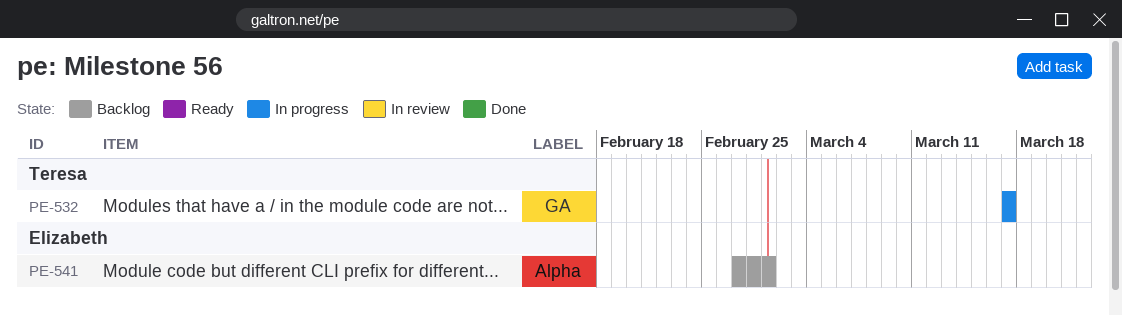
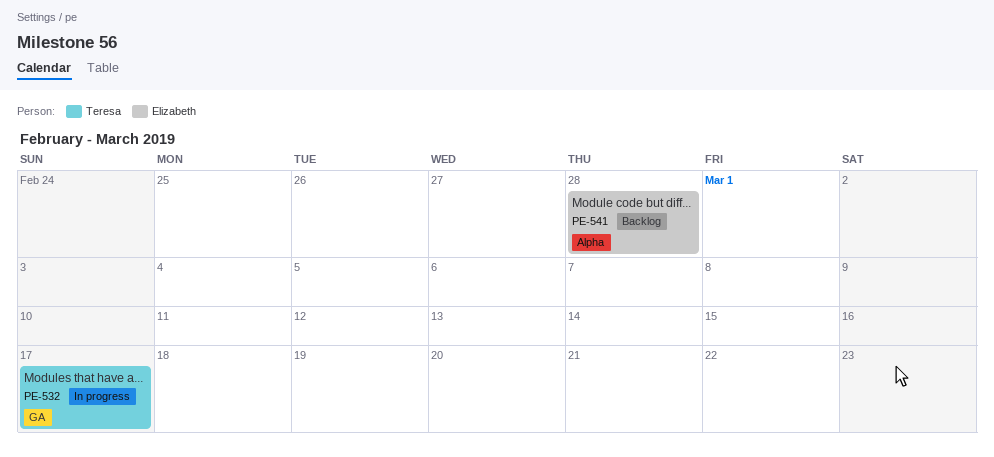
PE-541, due: Mar 1 -> Feb 28

